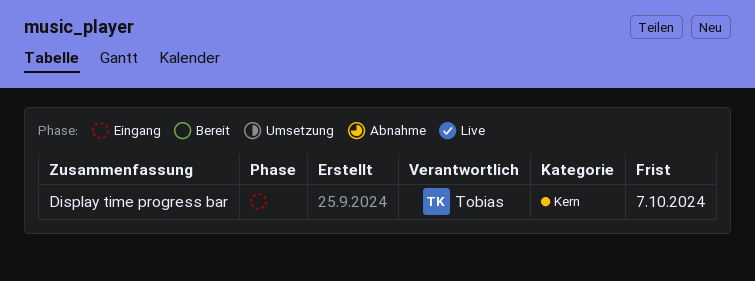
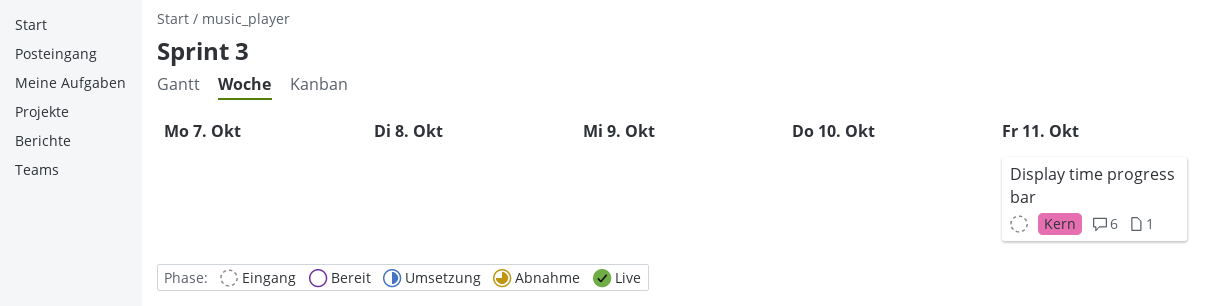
Display time progress bar, due: Oct 7 -> Oct 11

